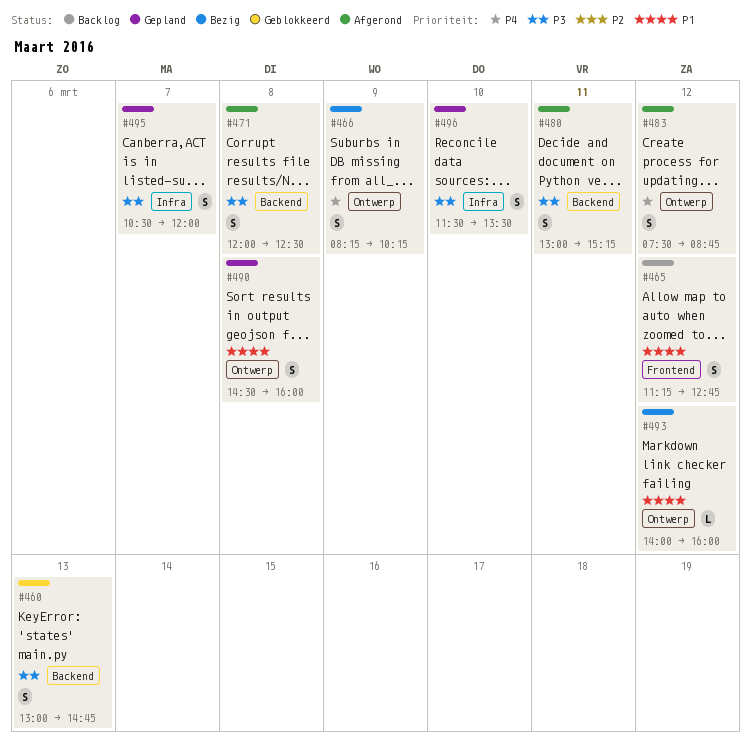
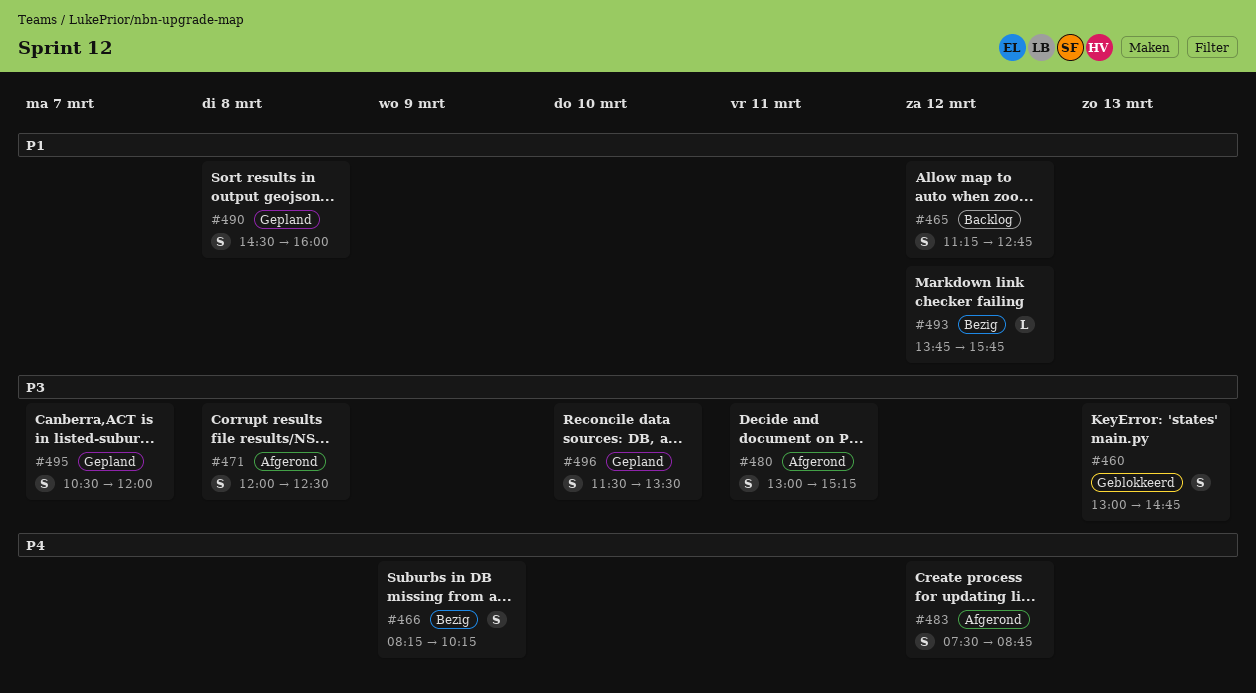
#493, begins: 14:00 -> 13:45
#493, ends: 16:00 -> 15:45

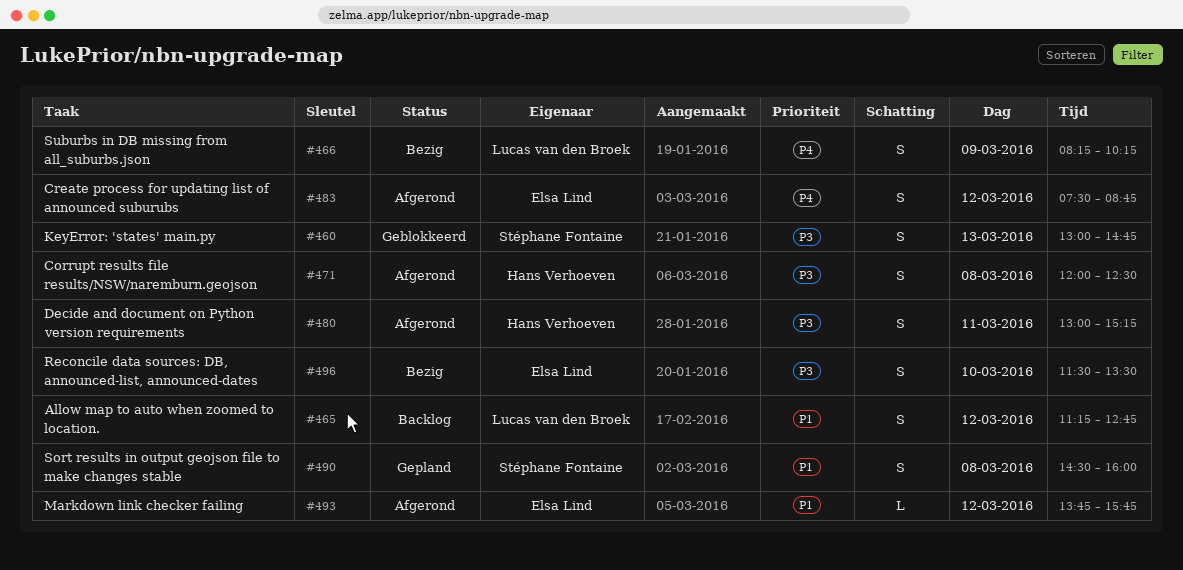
#493, status: Bezig -> Afgerond
#495: present -> none
#496, status: Gepland -> Bezig

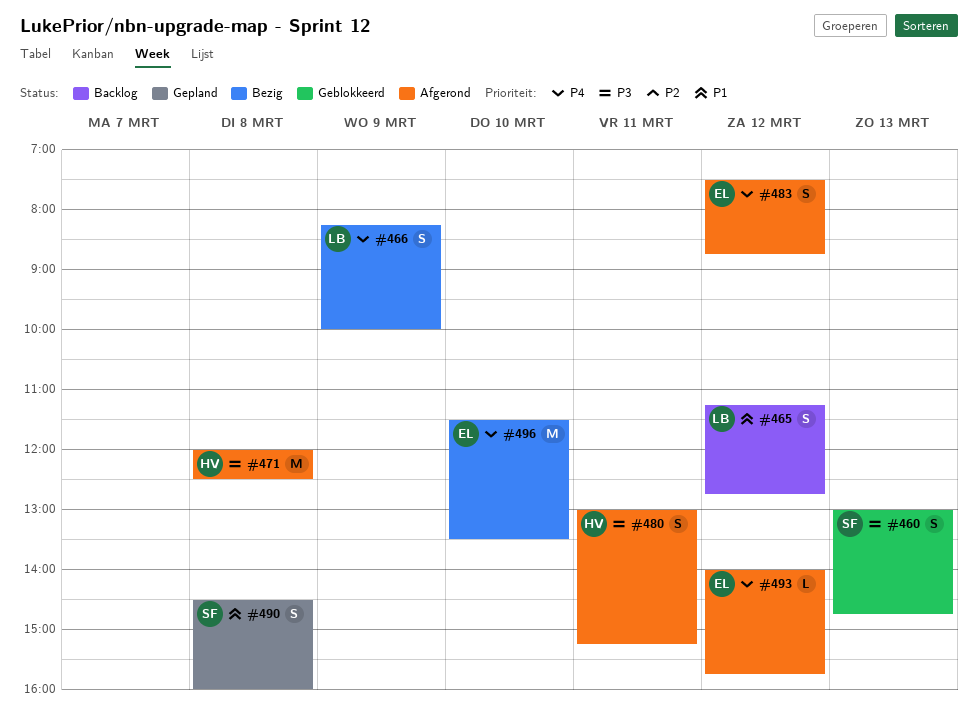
#466, ends: 10:15 -> 10:00
#471, estimate: S -> M
#493, priority: P1 -> P4
#493, begins: 13:45 -> 14:00
#496, priority: P3 -> P4
#496, estimate: S -> M

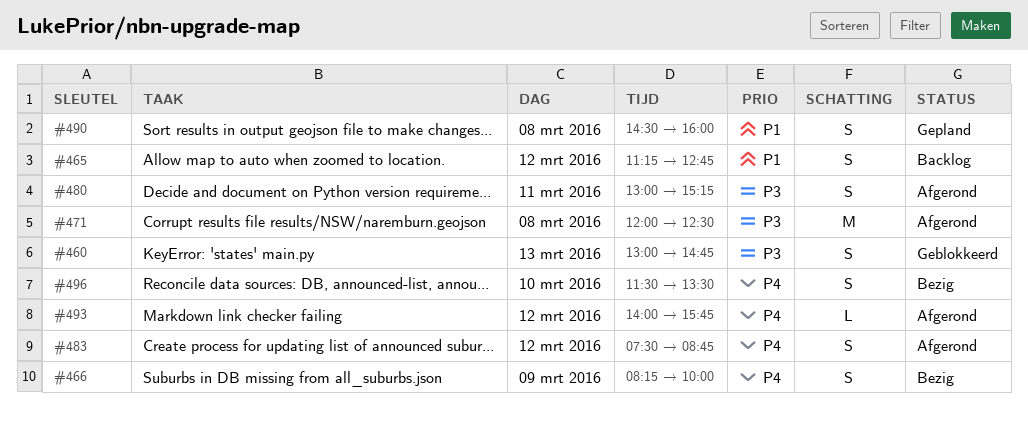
#496, estimate: M -> S

